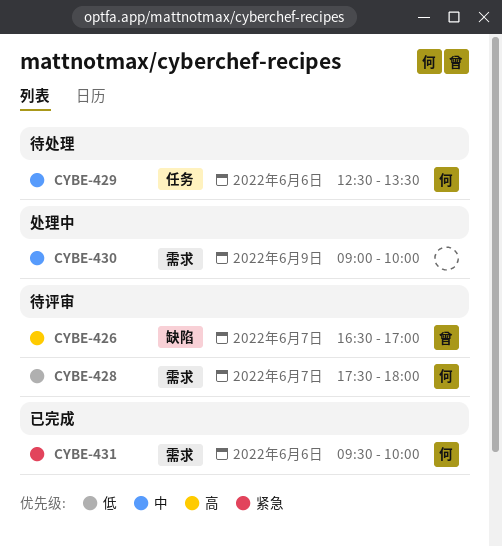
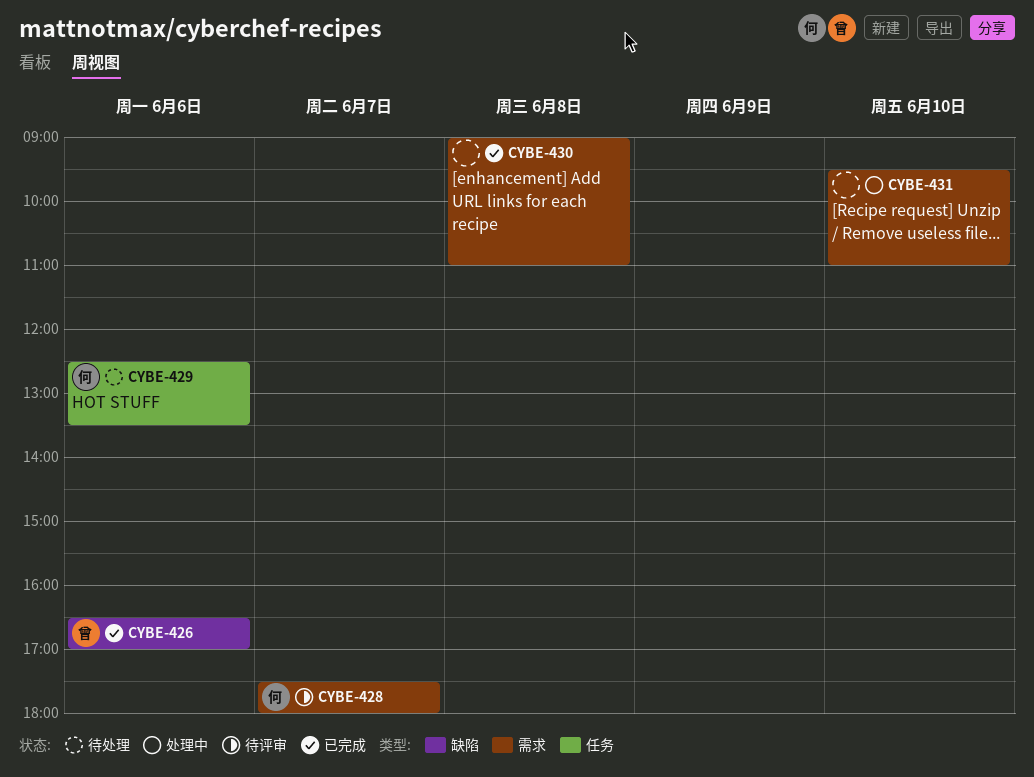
CYBE-426, status: 待评审 -> 已完成
CYBE-426, day: Jun 7 -> Jun 6
CYBE-430, status: 处理中 -> 已完成
CYBE-430, day: Jun 9 -> Jun 8
CYBE-430, ends: 10:00 -> 11:00
CYBE-431, status: 已完成 -> 处理中
CYBE-431, owner: 何 -> none
CYBE-431, day: Jun 6 -> Jun 10
CYBE-431, ends: 10:00 -> 11:00

